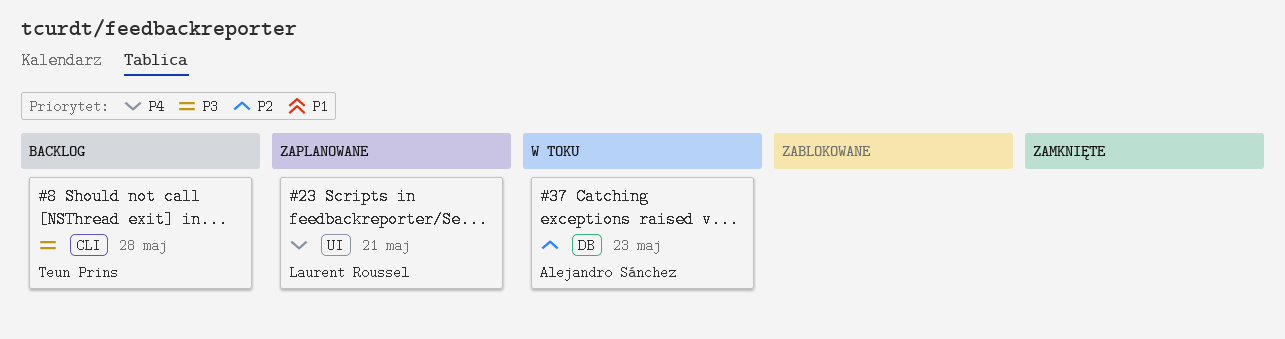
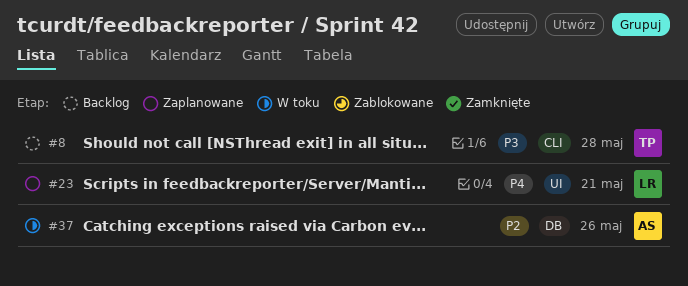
#37, due: May 23 -> May 26

